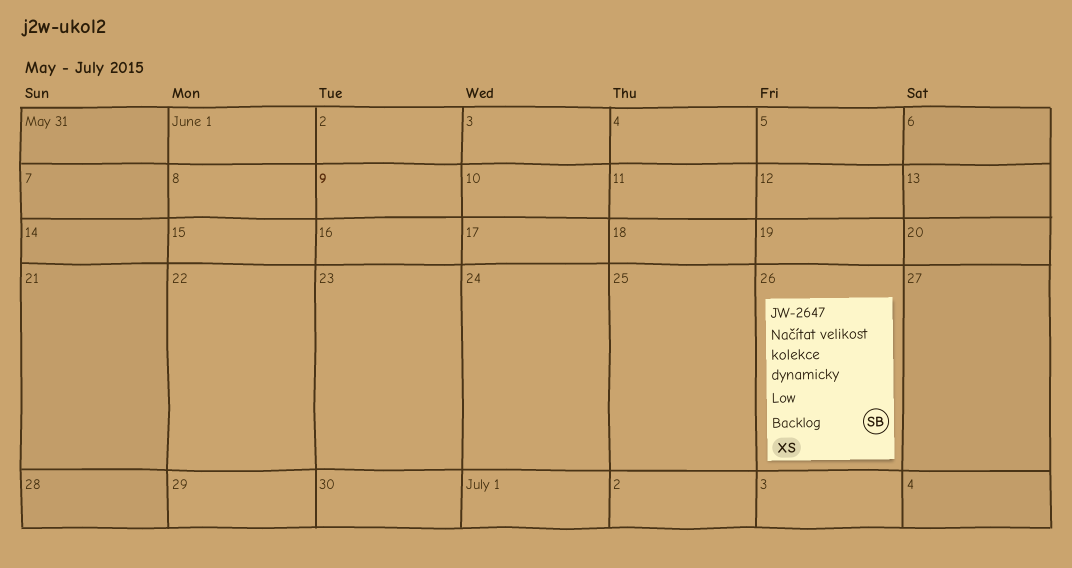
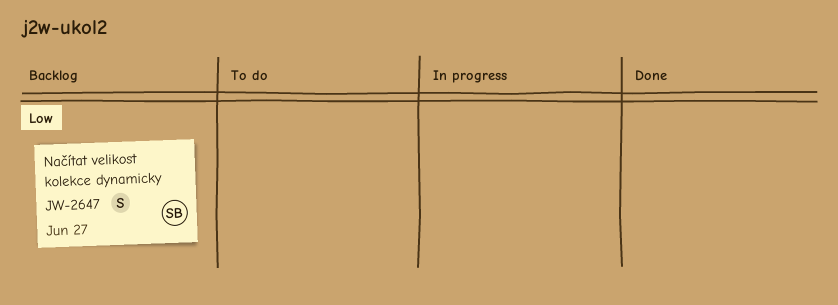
JW-2647, estimate: XS -> S
JW-2647, due: Jun 26 -> Jun 27

